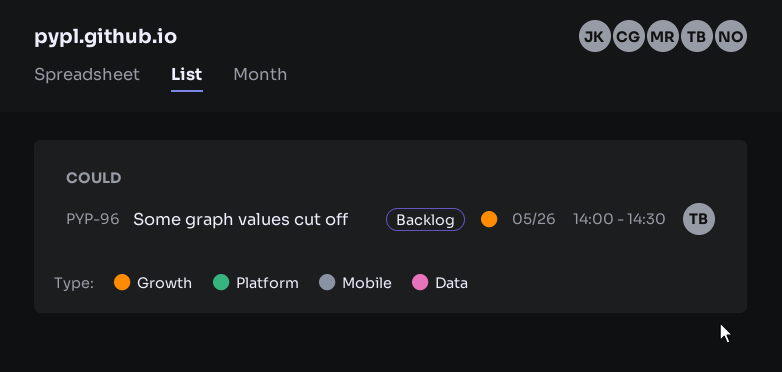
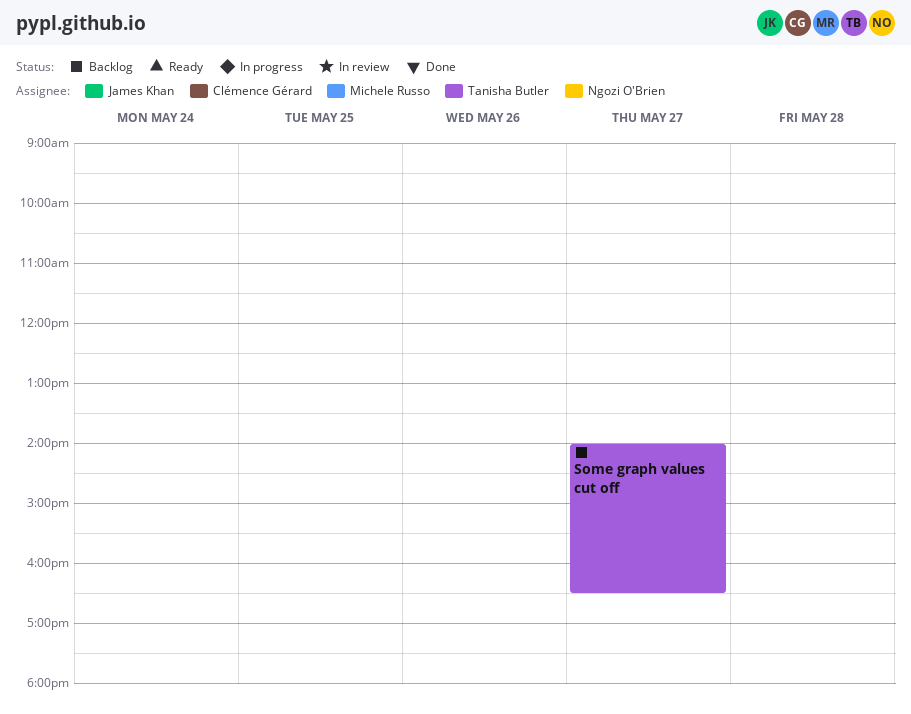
Some graph values cut off, day: May 26 -> May 27
Some graph values cut off, ends: 14:30 -> 16:30

